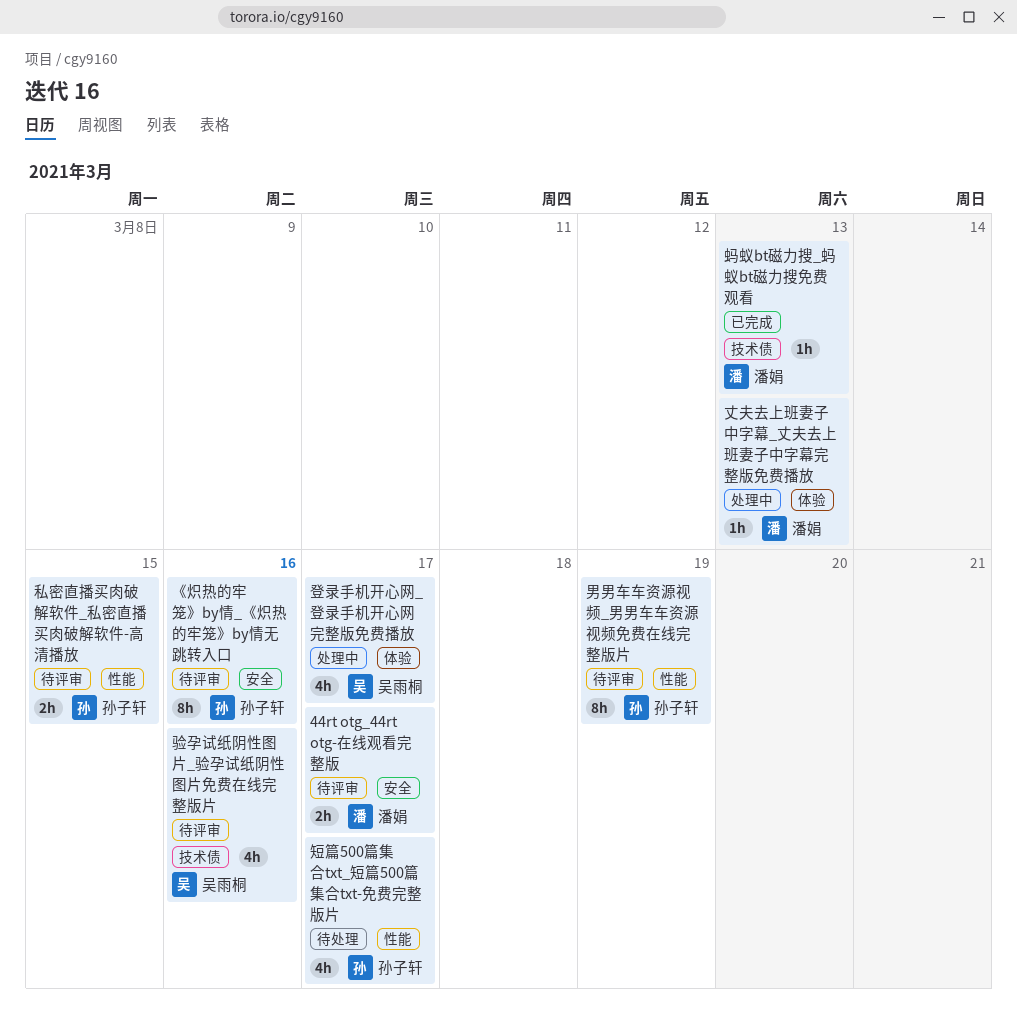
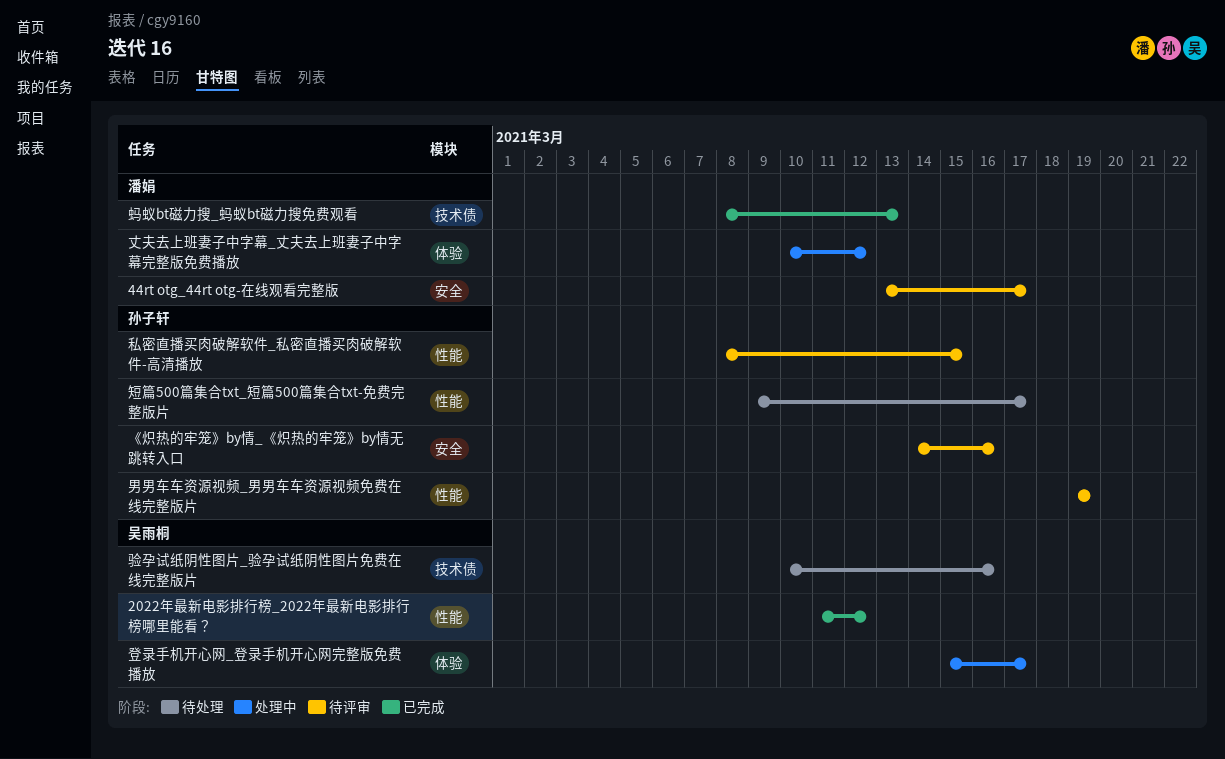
2022年最新电影排行榜_2022年最新电影排行榜哪里能看？: none -> present
丈夫去上班妻子中字幕_丈夫去上班妻子中字幕完整版免费播放, due: Mar 13 -> Mar 12
验孕试纸阴性图片_验孕试纸阴性图片免费在线完整版片, status: 待评审 -> 待处理

